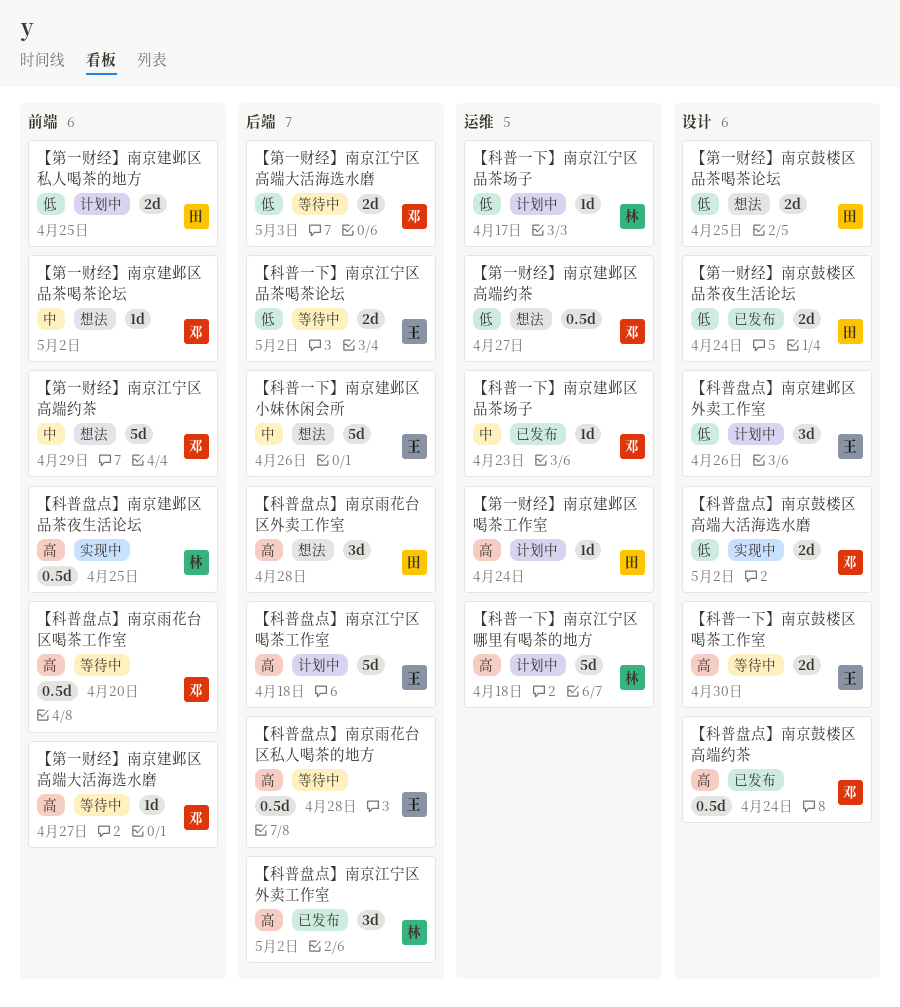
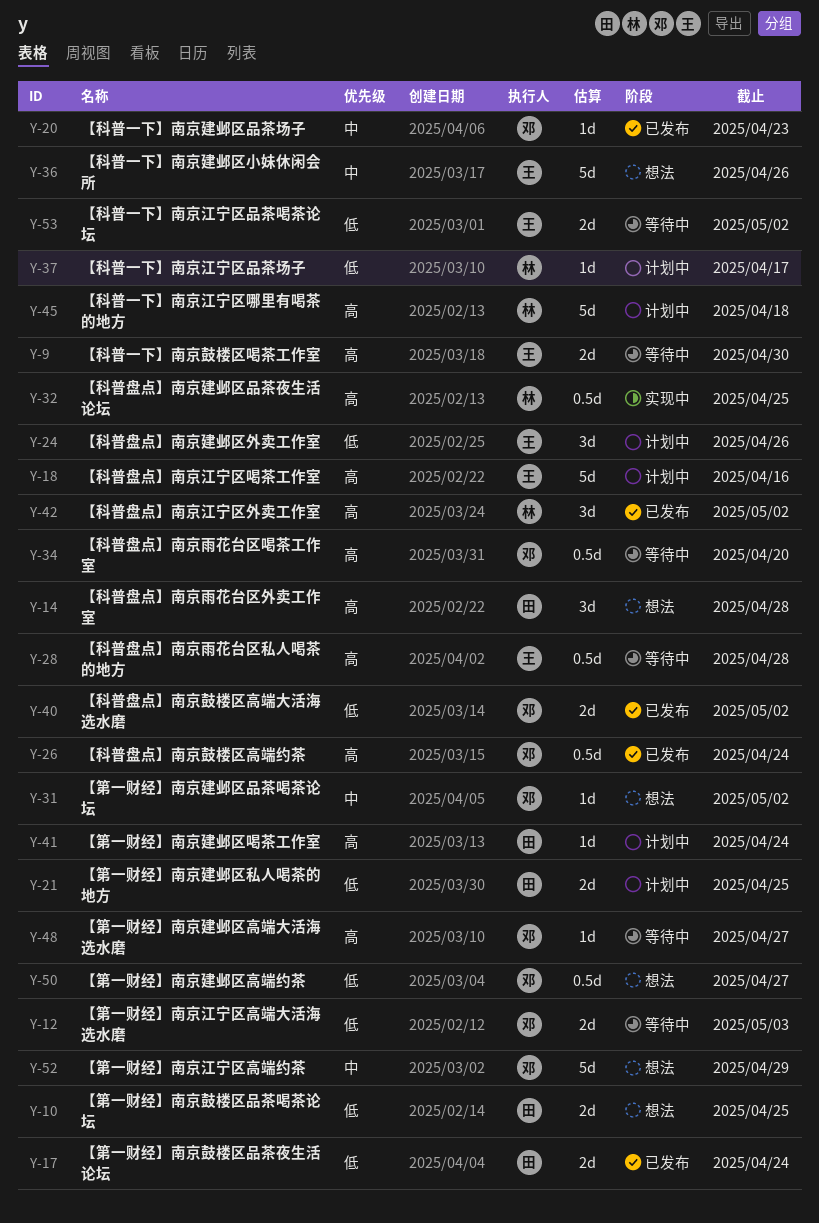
【科普盘点】南京江宁区喝茶工作室, due: Apr 18 -> Apr 16
【科普盘点】南京鼓楼区高端大活海选水磨, status: 实现中 -> 已发布

